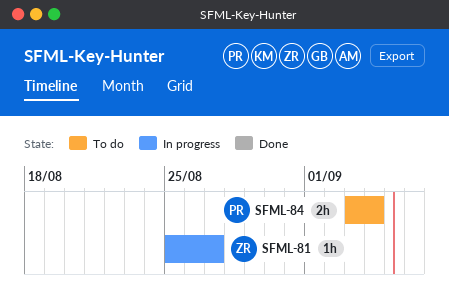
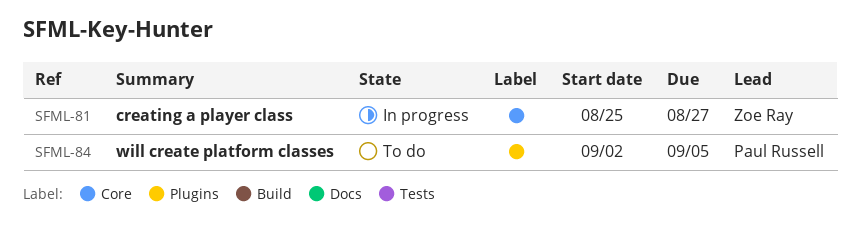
SFML-84, start: Sep 3 -> Sep 2
SFML-84, due: Sep 4 -> Sep 5

